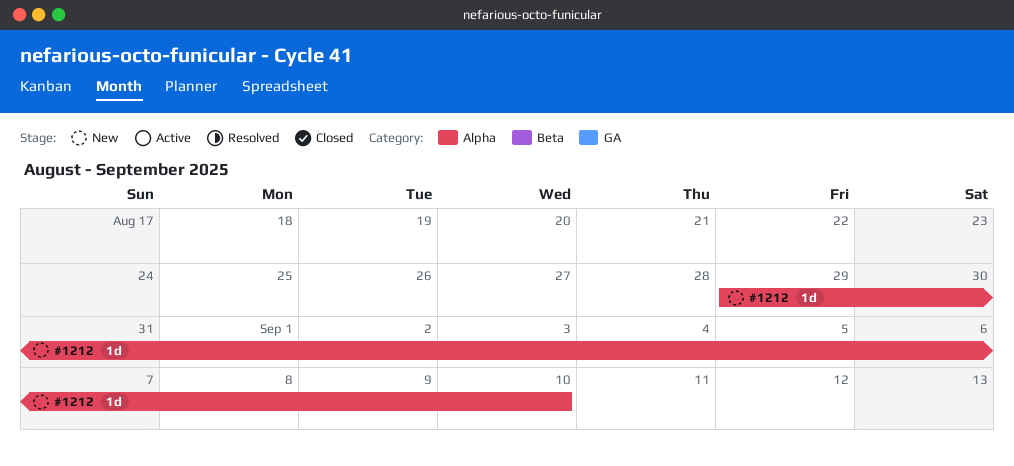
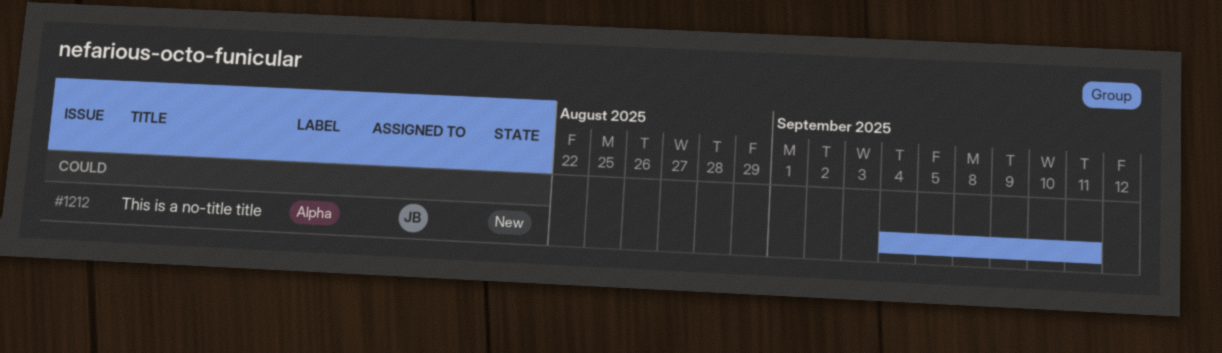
#1212, start: Aug 29 -> Sep 4
#1212, due: Sep 10 -> Sep 11

